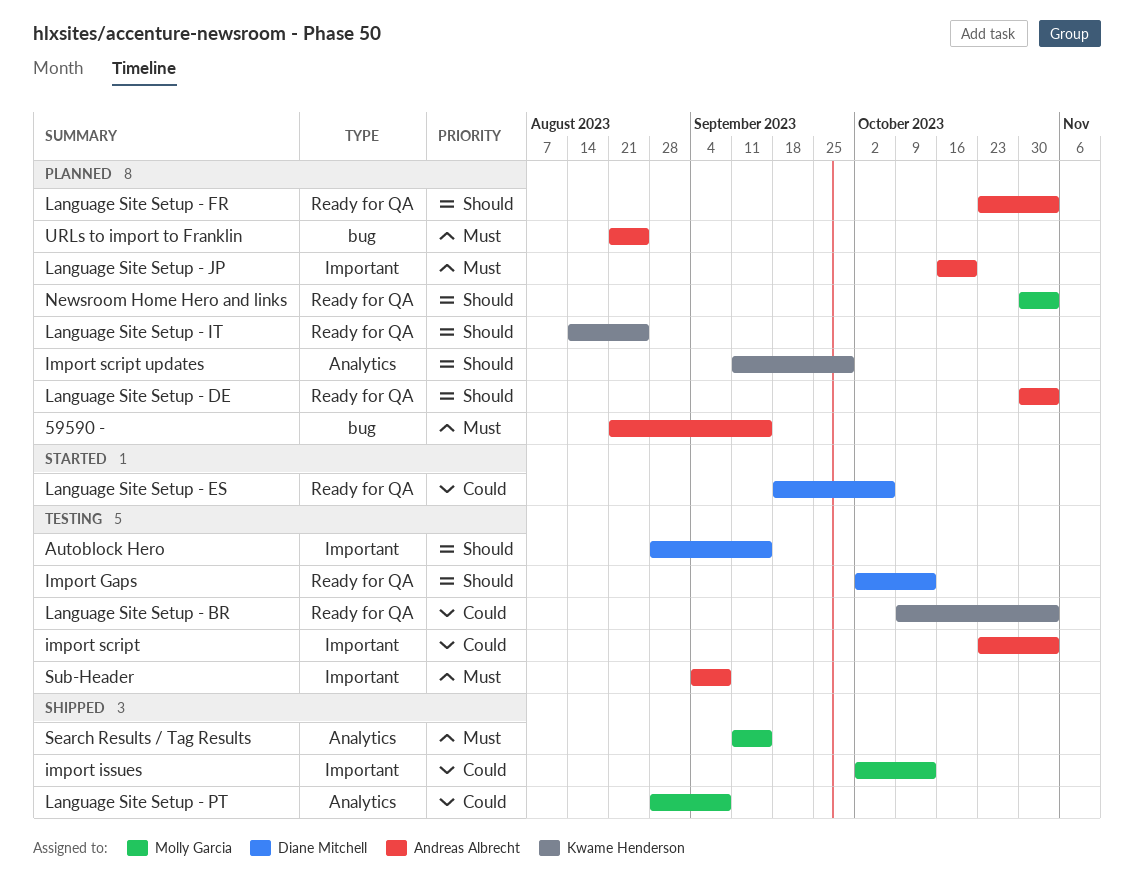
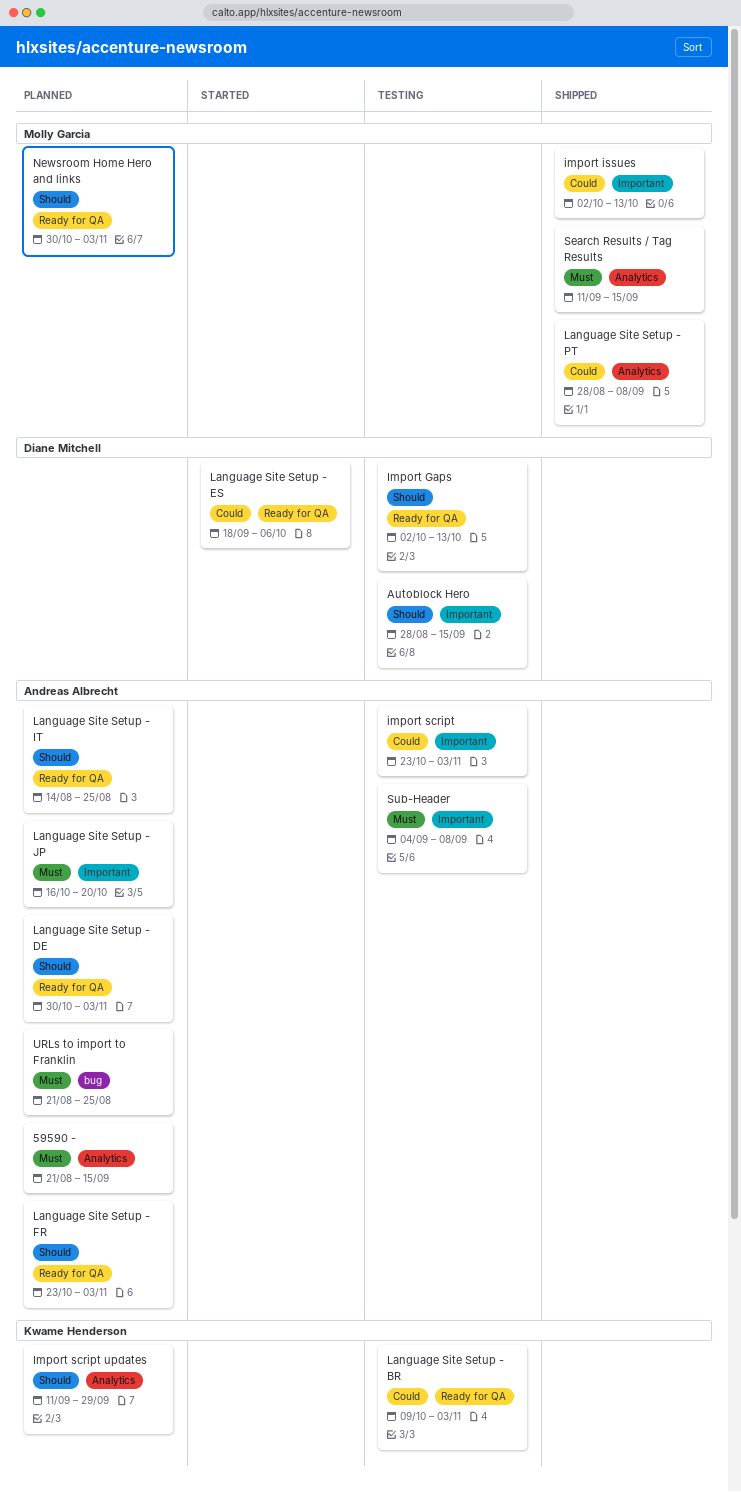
59590 -, label: bug -> Analytics
Language Site Setup - IT, owner: Kwame Henderson -> Andreas Albrecht

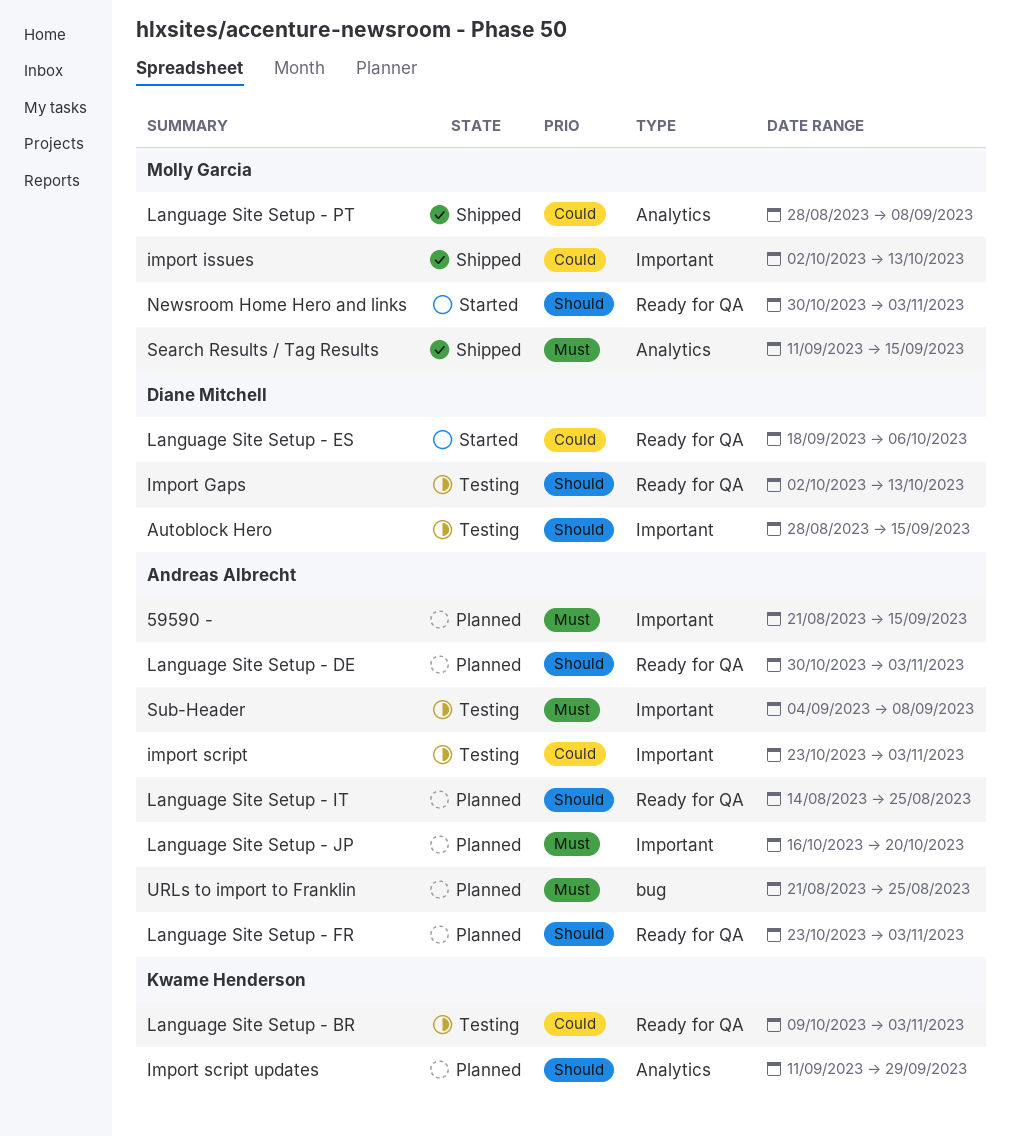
59590 -, label: Analytics -> Important
Newsroom Home Hero and links, status: Planned -> Started

